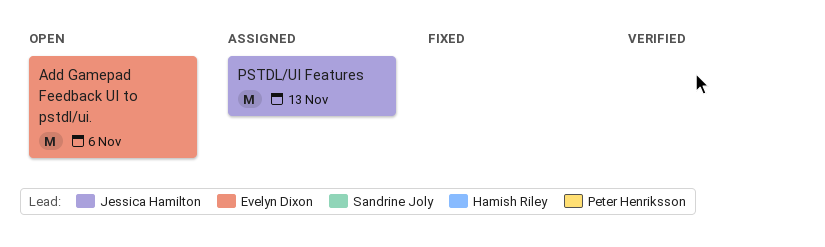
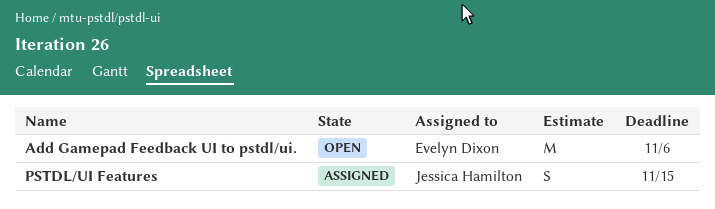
PSTDL/UI Features, estimate: M -> S
PSTDL/UI Features, due: Nov 13 -> Nov 15

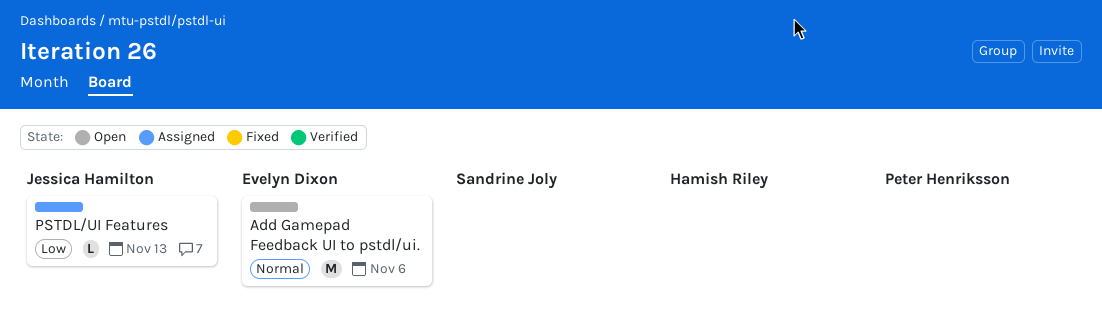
PSTDL/UI Features, estimate: S -> L
PSTDL/UI Features, due: Nov 15 -> Nov 13

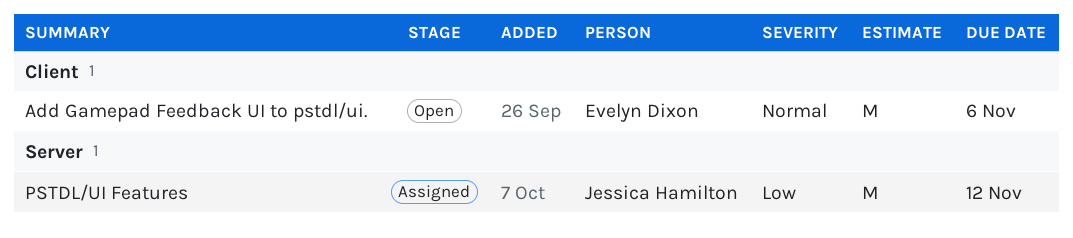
PSTDL/UI Features, estimate: L -> M
PSTDL/UI Features, due: Nov 13 -> Nov 12

